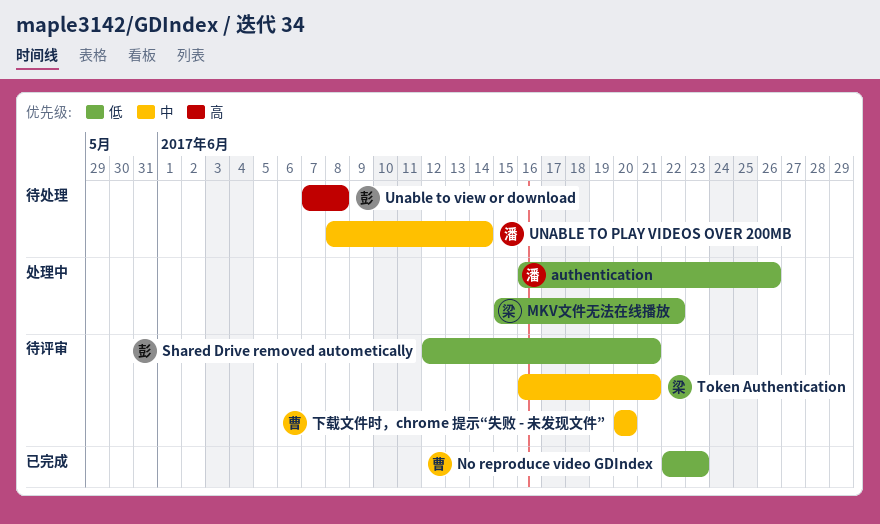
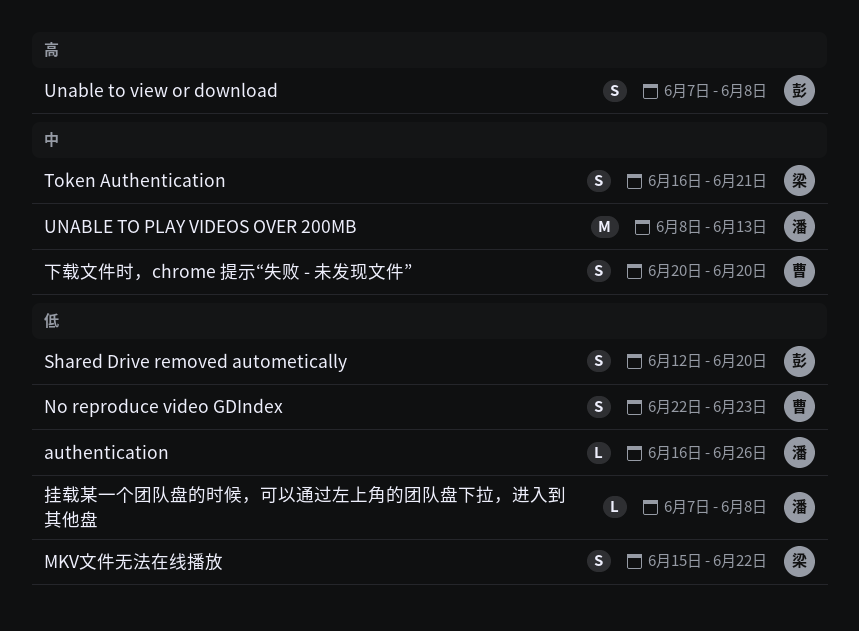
Shared Drive removed autometically, due: Jun 21 -> Jun 20
UNABLE TO PLAY VIDEOS OVER 200MB, due: Jun 14 -> Jun 13
挂载某一个团队盘的时候，可以通过左上角的团队盘下拉，进入到其他盘: none -> present

